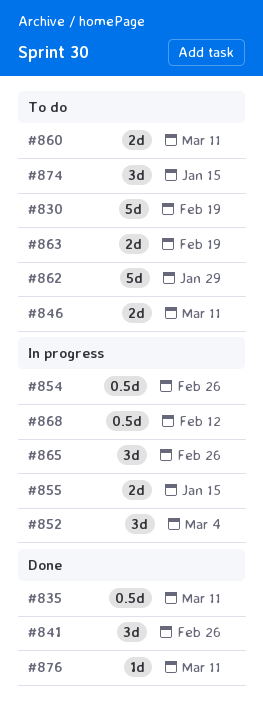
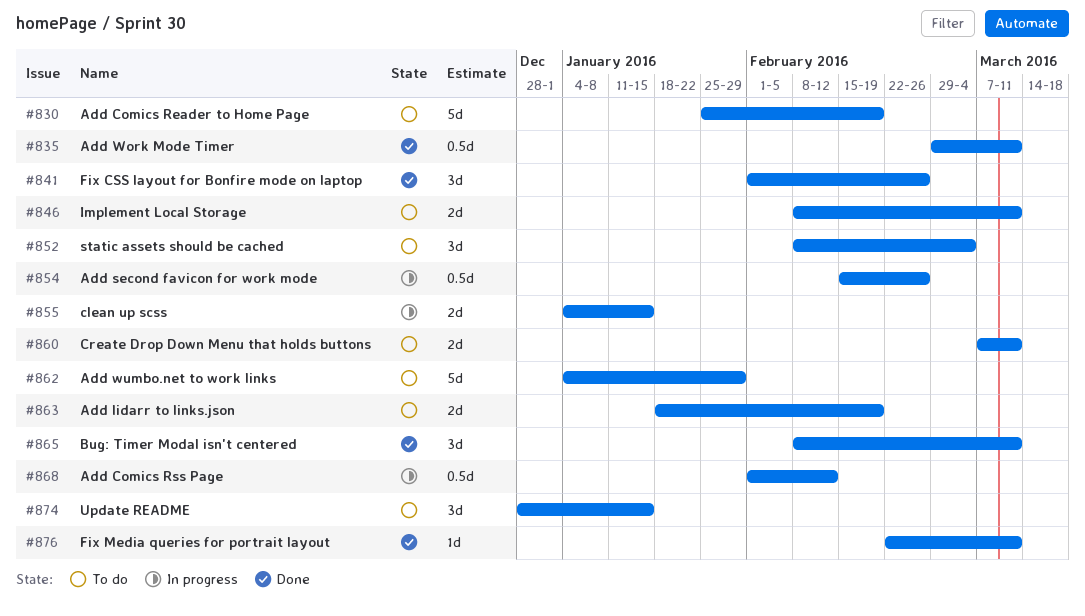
#852, status: In progress -> To do
#865, status: In progress -> Done
#865, due: Feb 26 -> Mar 11

